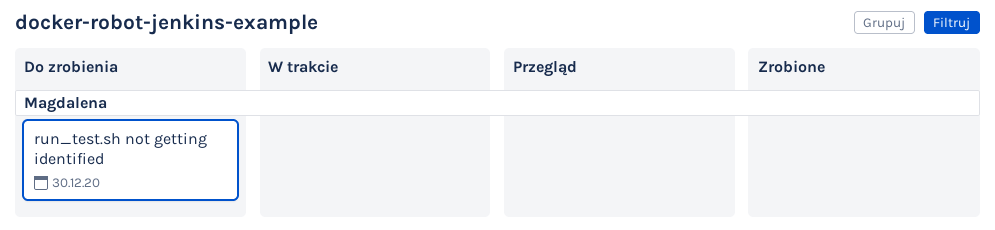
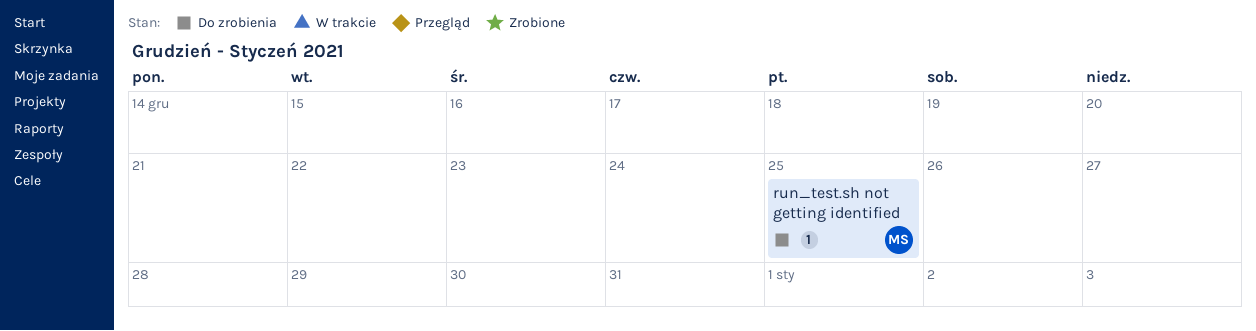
run_test.sh not getting identified, due: Dec 30 -> Dec 25

